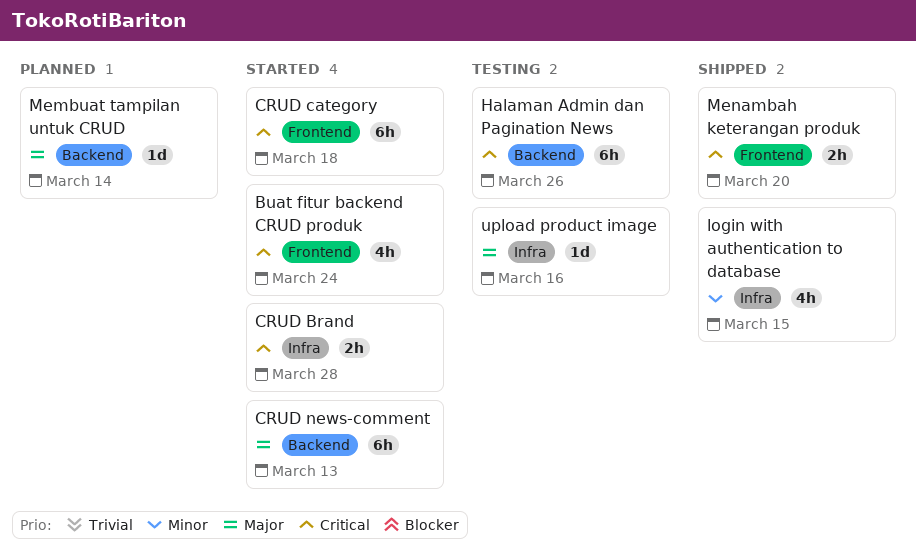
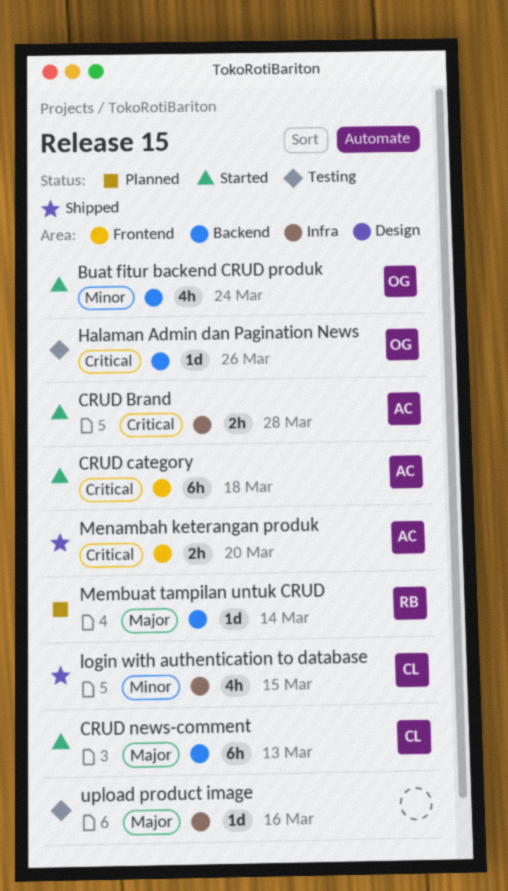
Buat fitur backend CRUD produk, priority: Critical -> Minor
Buat fitur backend CRUD produk, label: Frontend -> Backend
Halaman Admin dan Pagination News, estimate: 6h -> 1d

